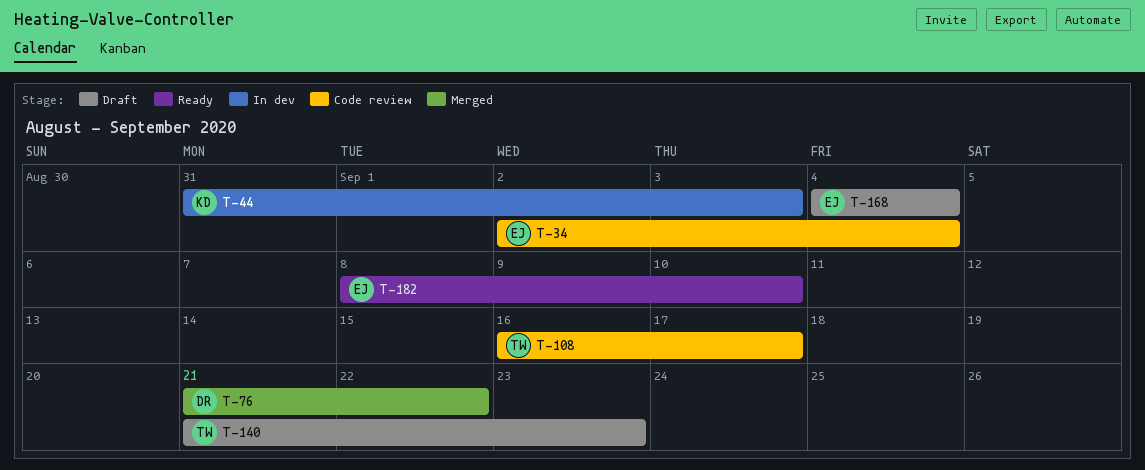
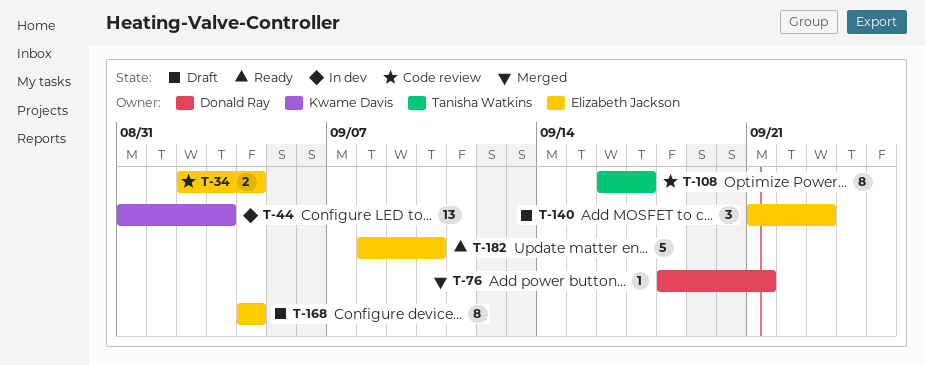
T-76, start: Sep 21 -> Sep 18
T-76, due: Sep 22 -> Sep 21
T-140, owner: Tanisha Watkins -> Elizabeth Jackson

